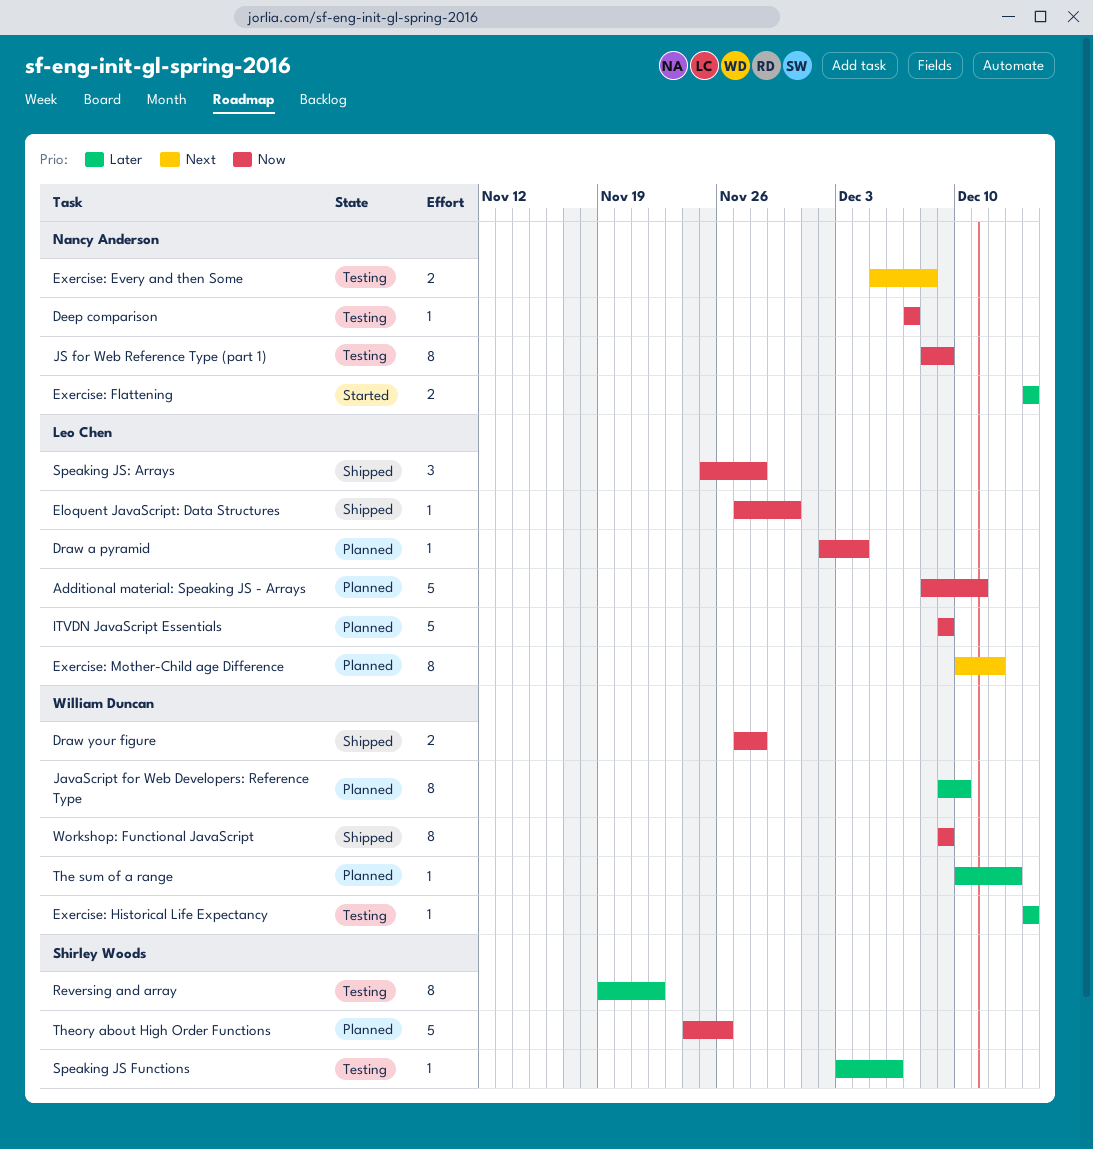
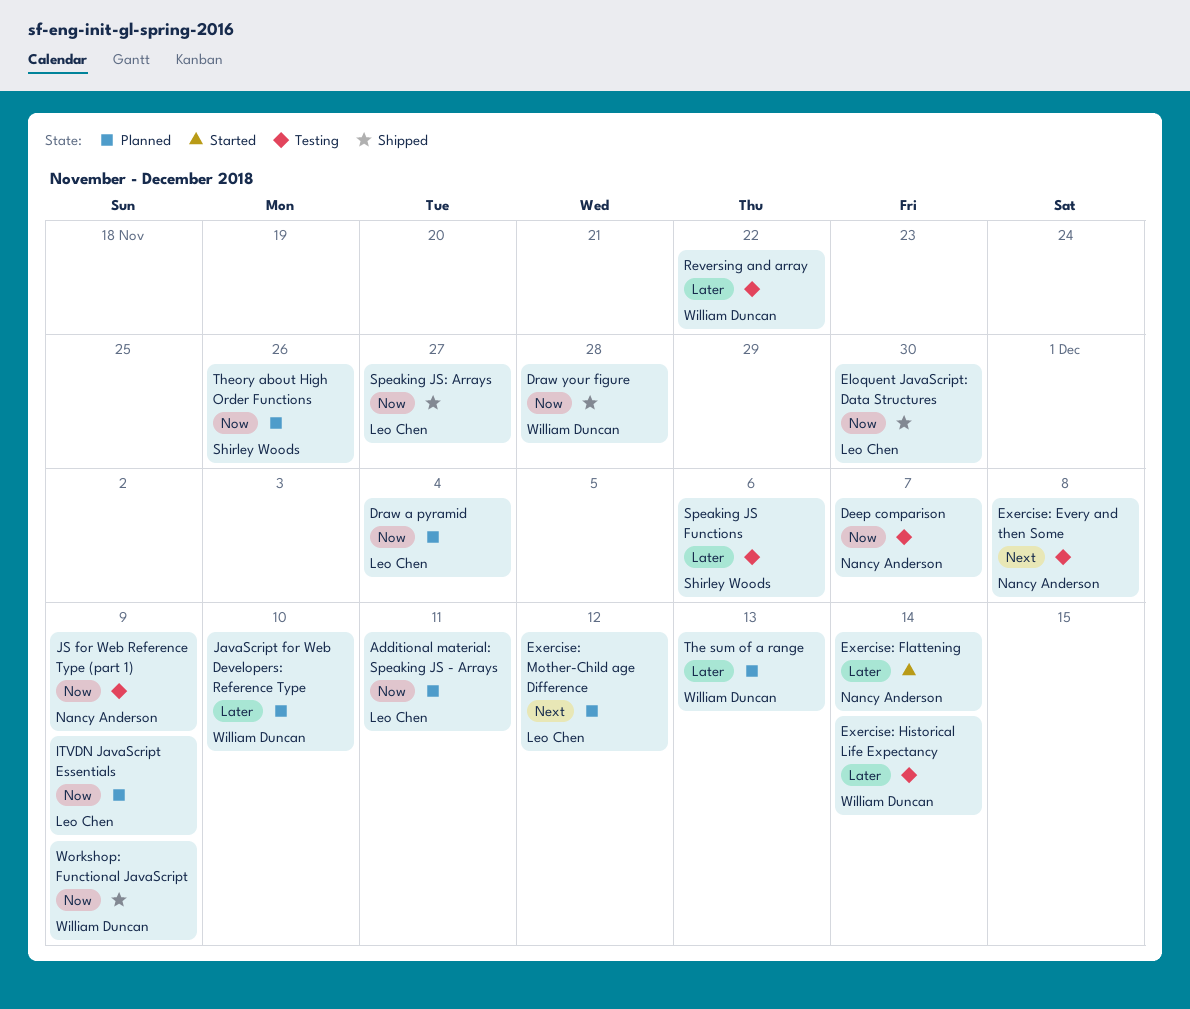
Reversing and array, owner: Shirley Woods -> William Duncan
Speaking JS: Arrays, due: Nov 28 -> Nov 27

